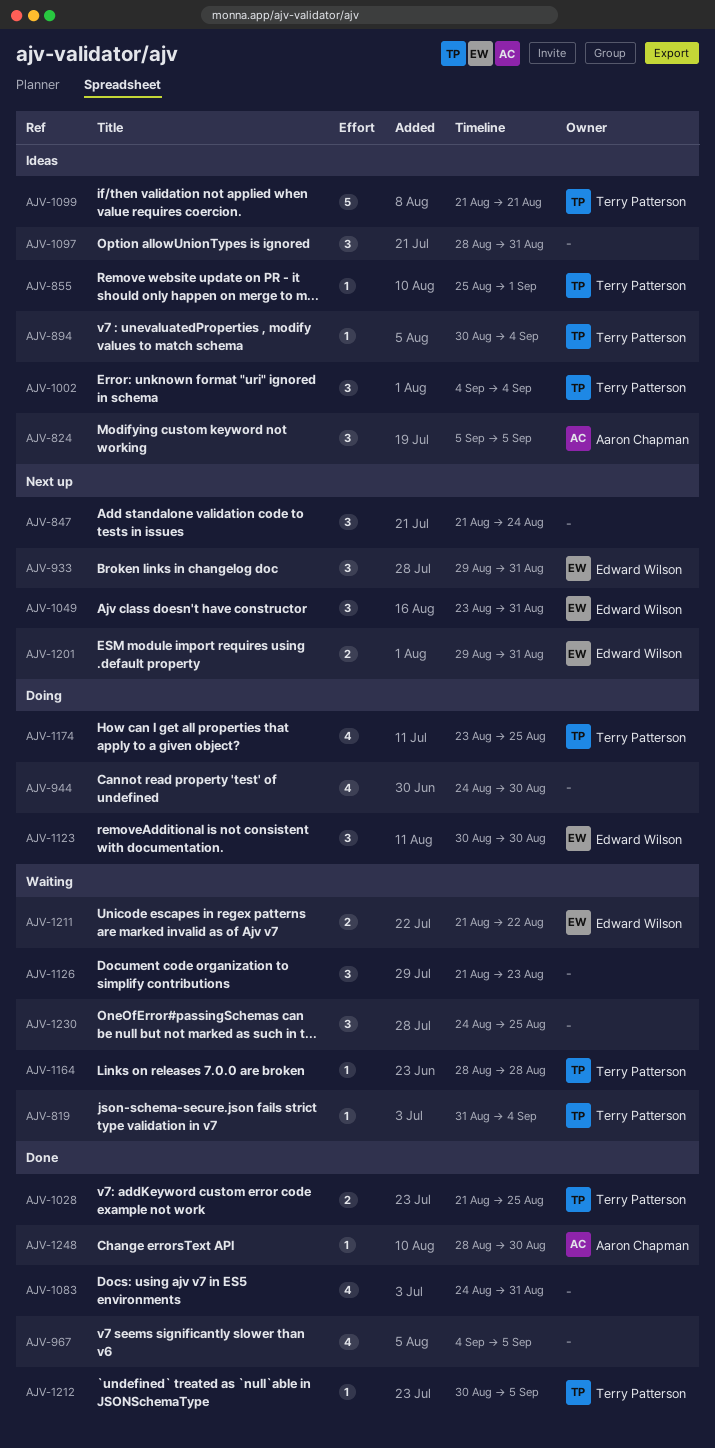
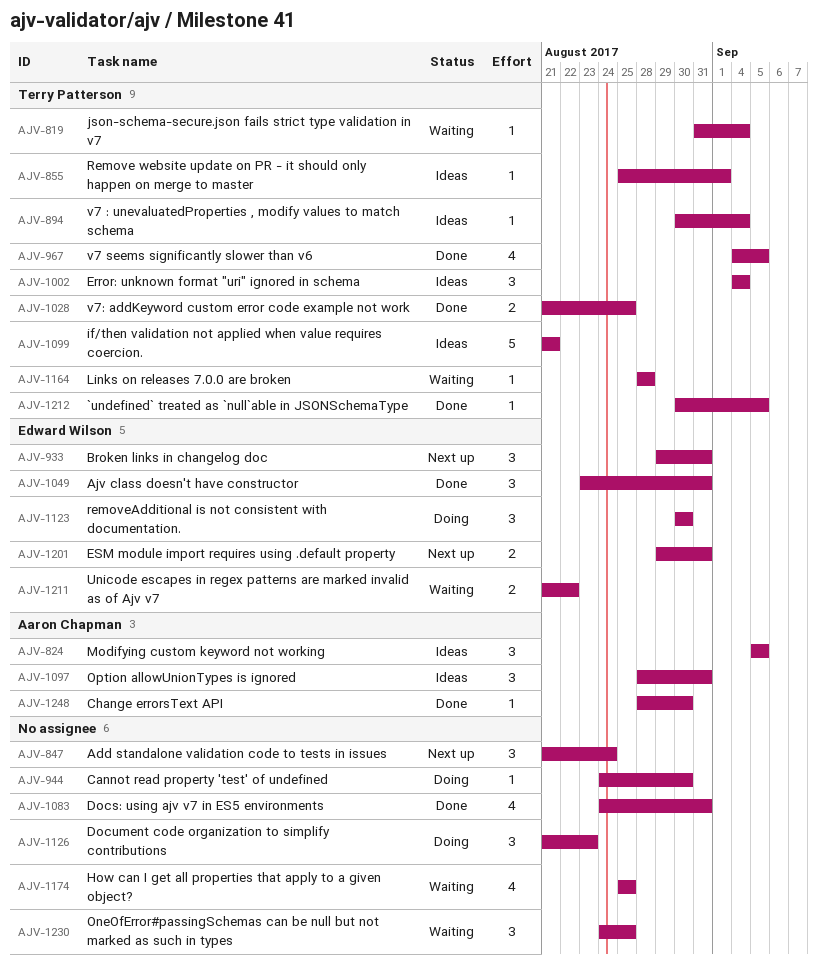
AJV-944, estimate: 4 -> 1
AJV-967, owner: none -> Terry Patterson
AJV-1049, status: Next up -> Done
AJV-1097, owner: none -> Aaron Chapman
AJV-1126, status: Waiting -> Doing
AJV-1174, status: Doing -> Waiting
AJV-1174, owner: Terry Patterson -> none
AJV-1174, start: Aug 23 -> Aug 25

